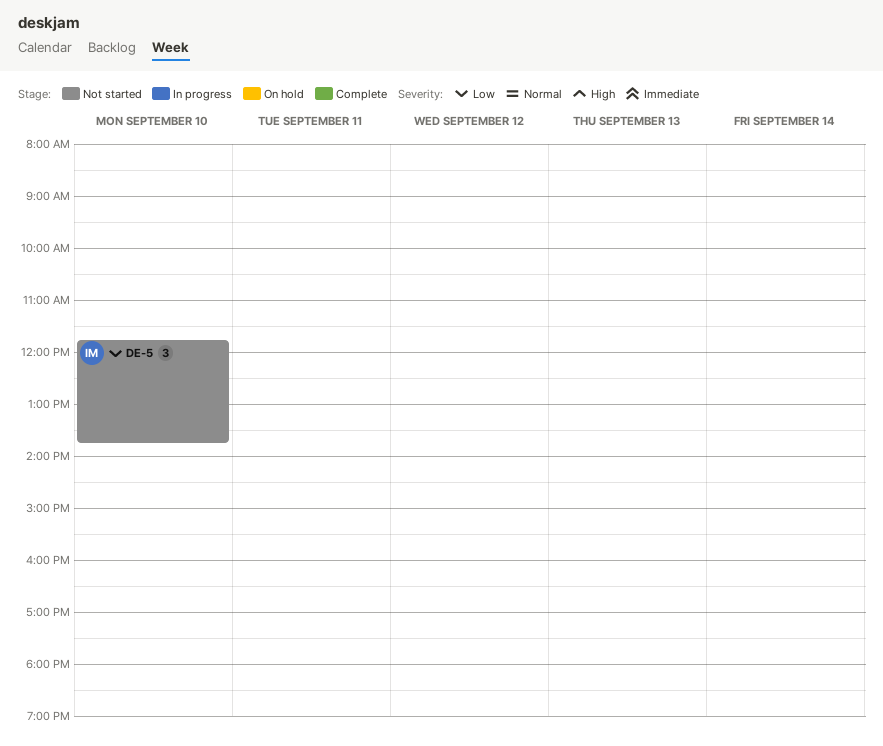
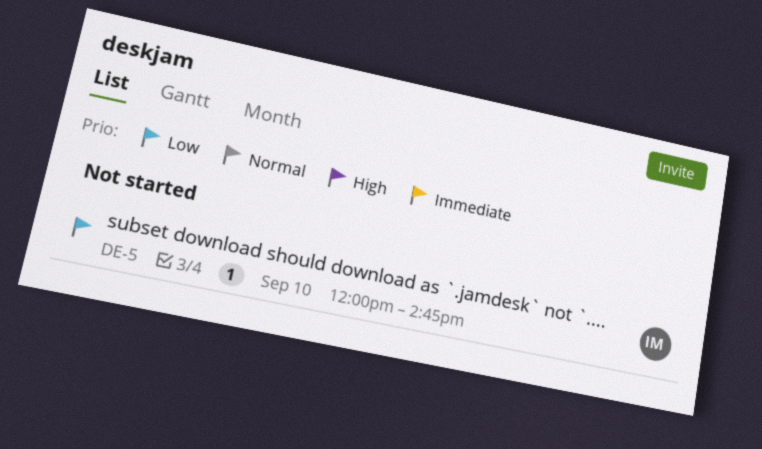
DE-5, estimate: 3 -> 1
DE-5, begins: 11:45 -> 12:00
DE-5, ends: 13:45 -> 14:45

